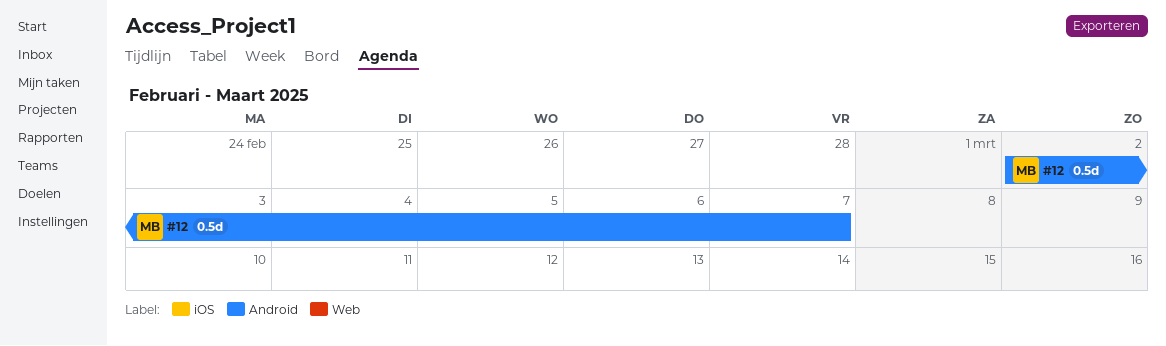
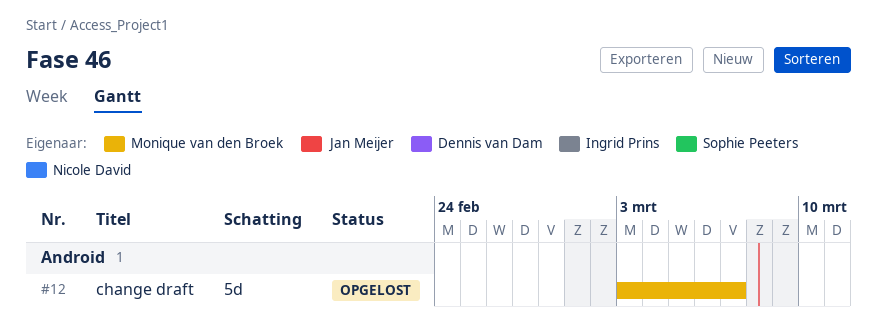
#12, estimate: 0.5d -> 5d
#12, start: Mar 2 -> Mar 3

